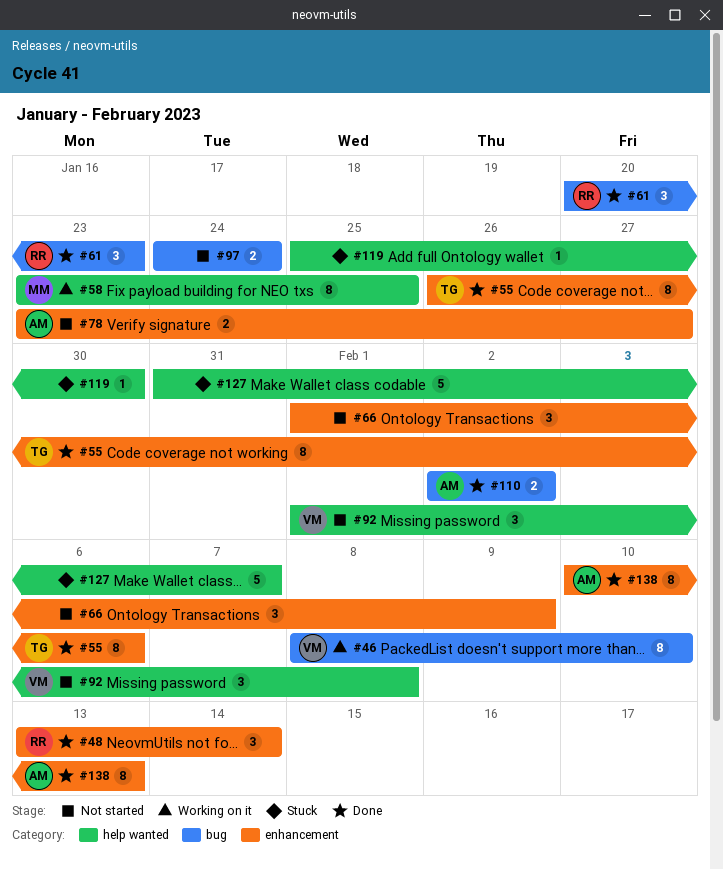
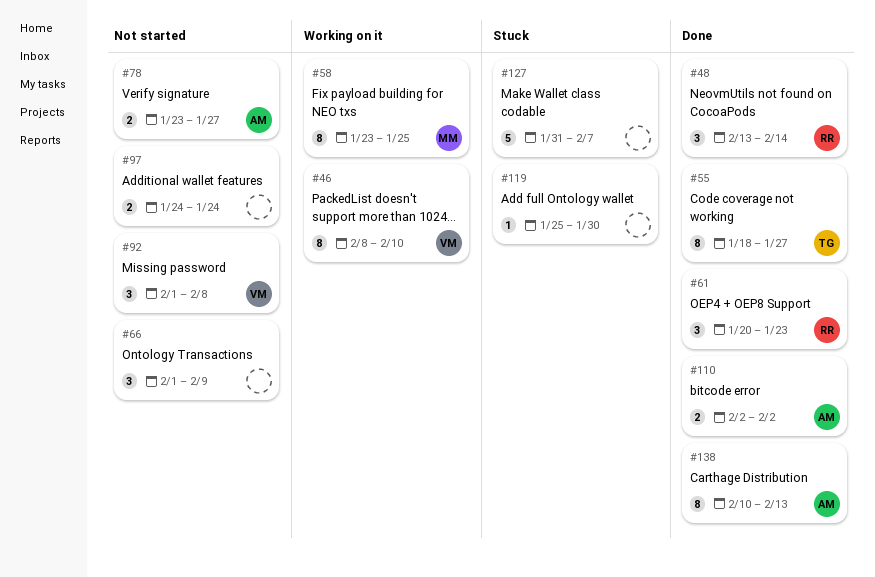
#55, start: Jan 26 -> Jan 18
#55, due: Feb 6 -> Jan 27

